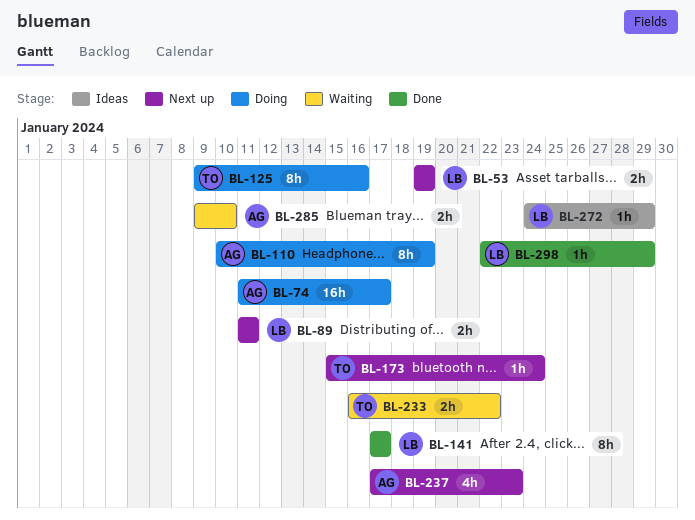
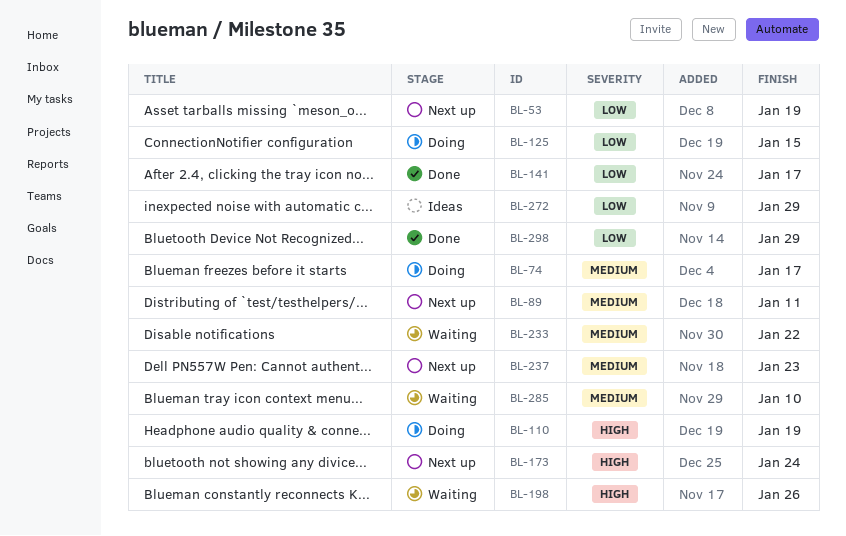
BL-125, due: Jan 16 -> Jan 15
BL-198: none -> present

